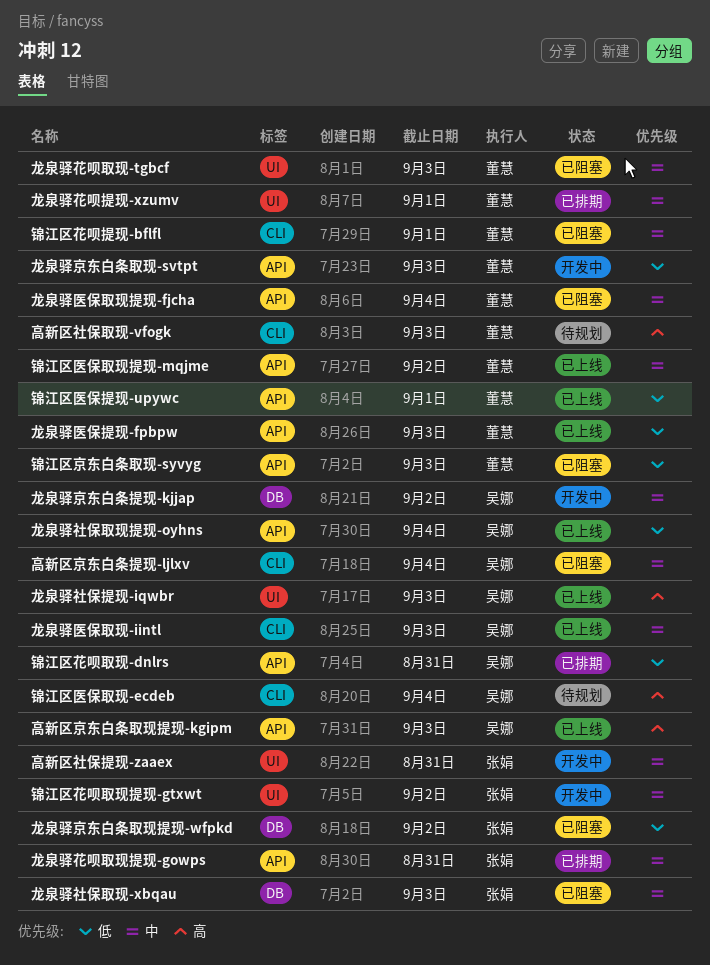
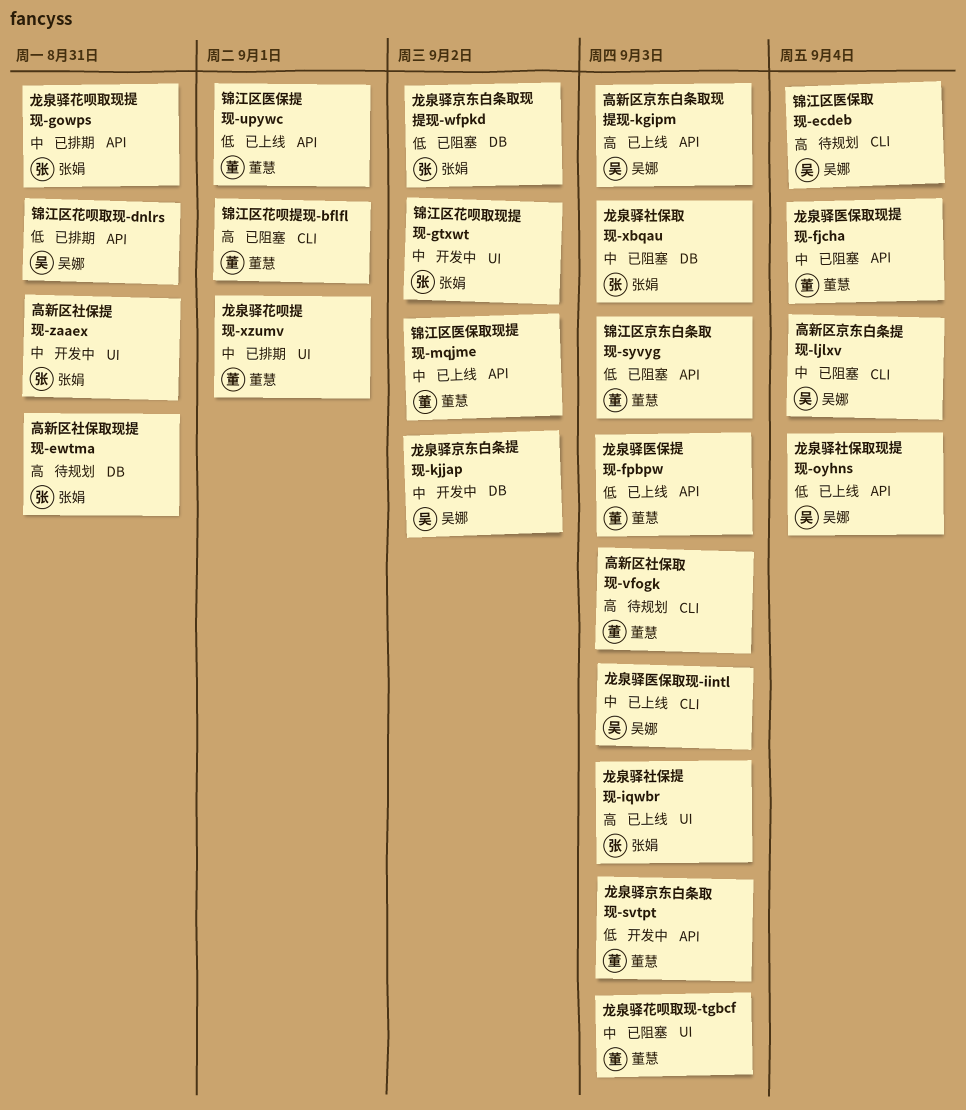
锦江区花呗提现-bflfl, priority: 中 -> 高
高新区社保取现提现-ewtma: none -> present
龙泉驿社保提现-iqwbr, owner: 吴娜 -> 张娟

